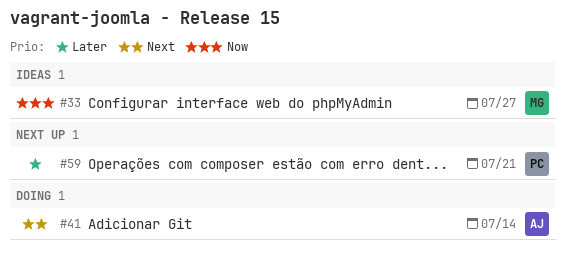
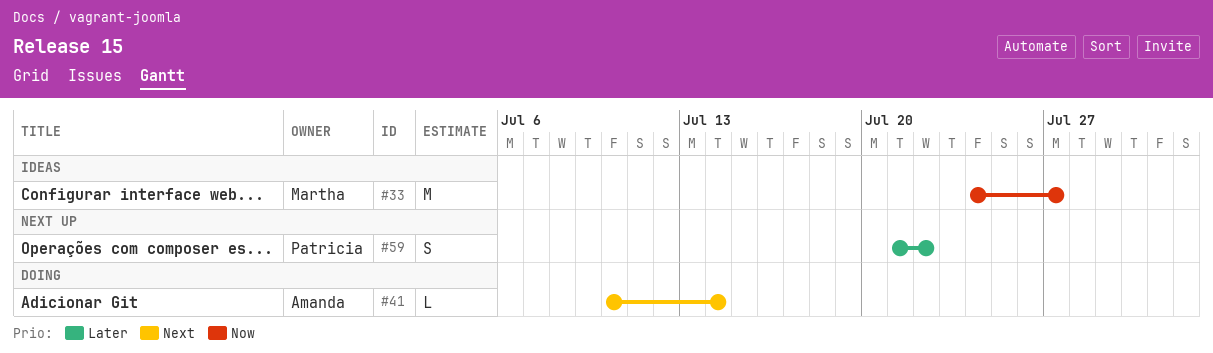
#59, due: Jul 21 -> Jul 22

